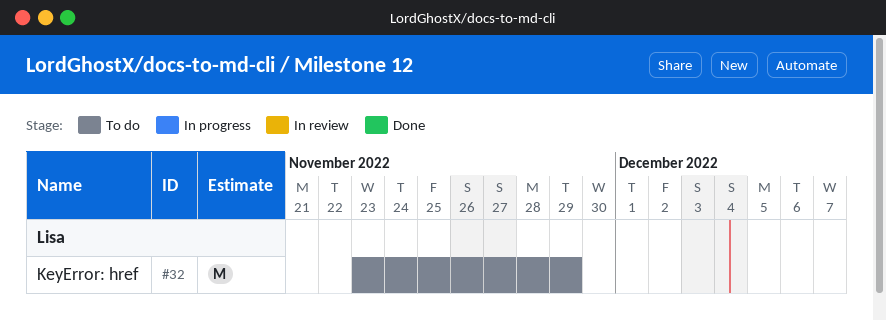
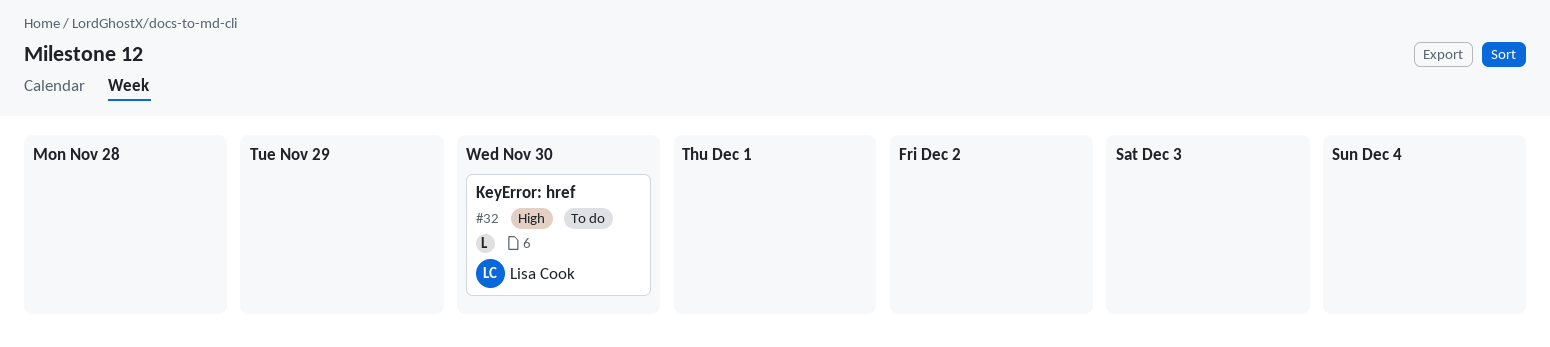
#32, estimate: M -> L
#32, due: Nov 29 -> Nov 30

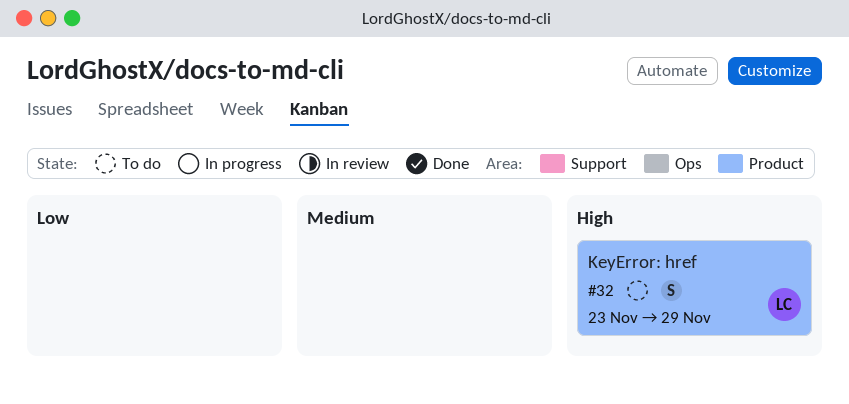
#32, estimate: L -> S
#32, due: Nov 30 -> Nov 29

